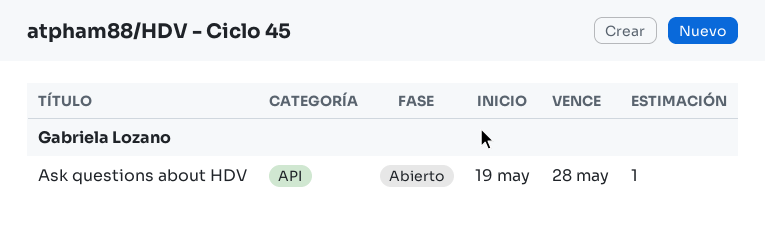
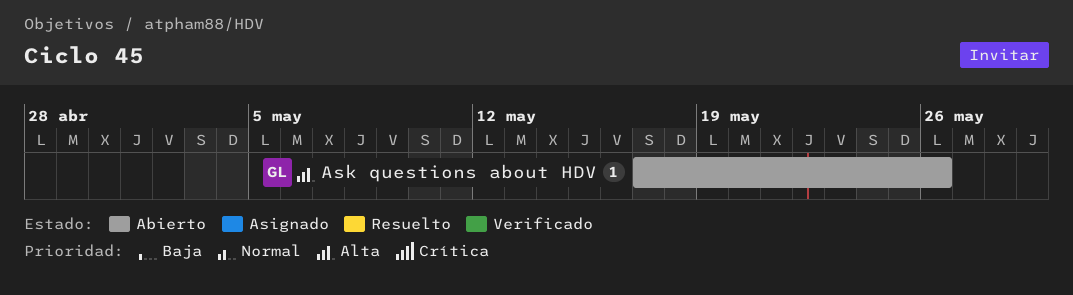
Ask questions about HDV, start: May 19 -> May 17
Ask questions about HDV, due: May 28 -> May 26

